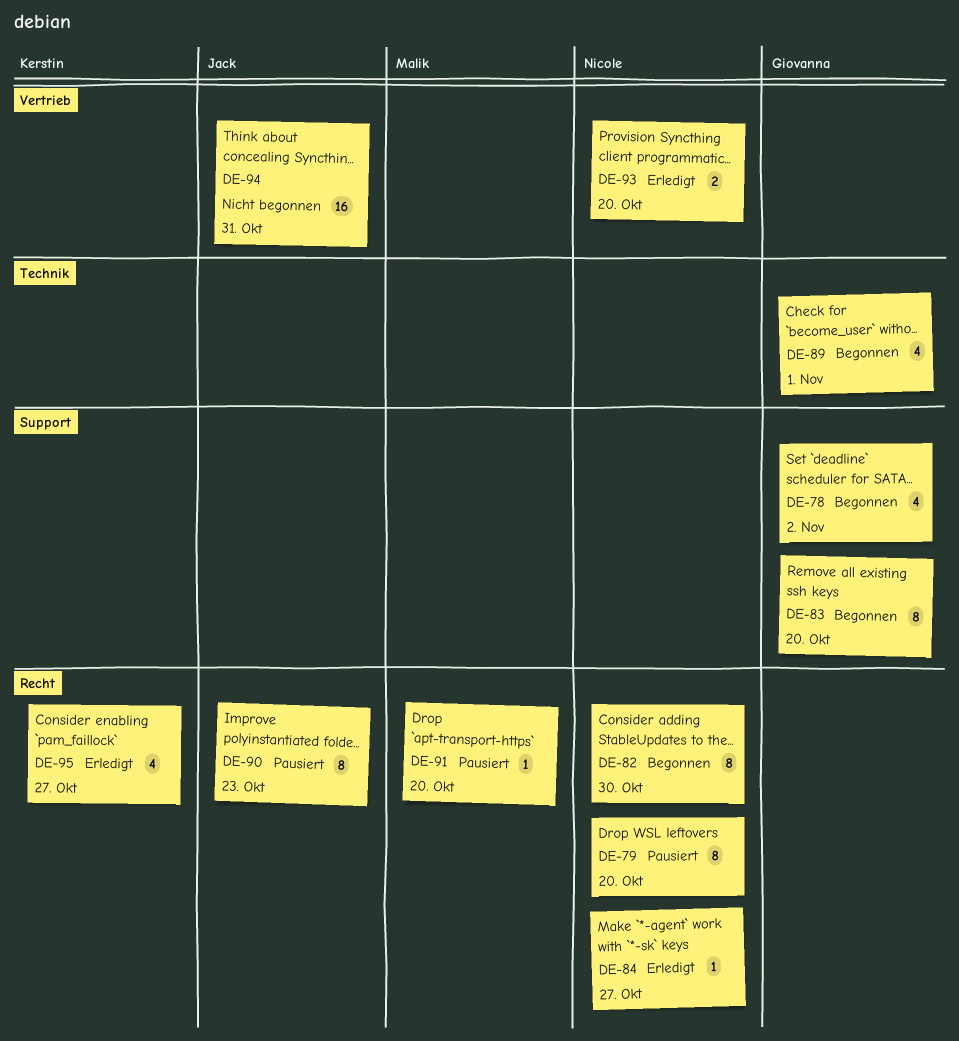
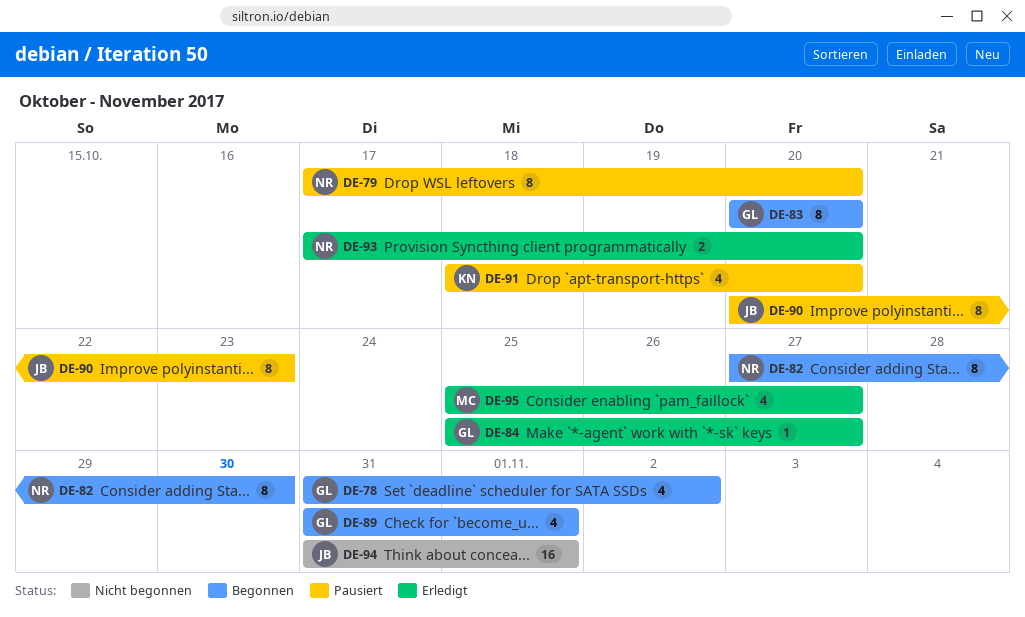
DE-84, owner: Nicole -> Giovanna
DE-91, owner: Malik -> Kerstin
DE-91, estimate: 1 -> 4
DE-94, due: Oct 31 -> Nov 1
DE-95, owner: Kerstin -> Malik

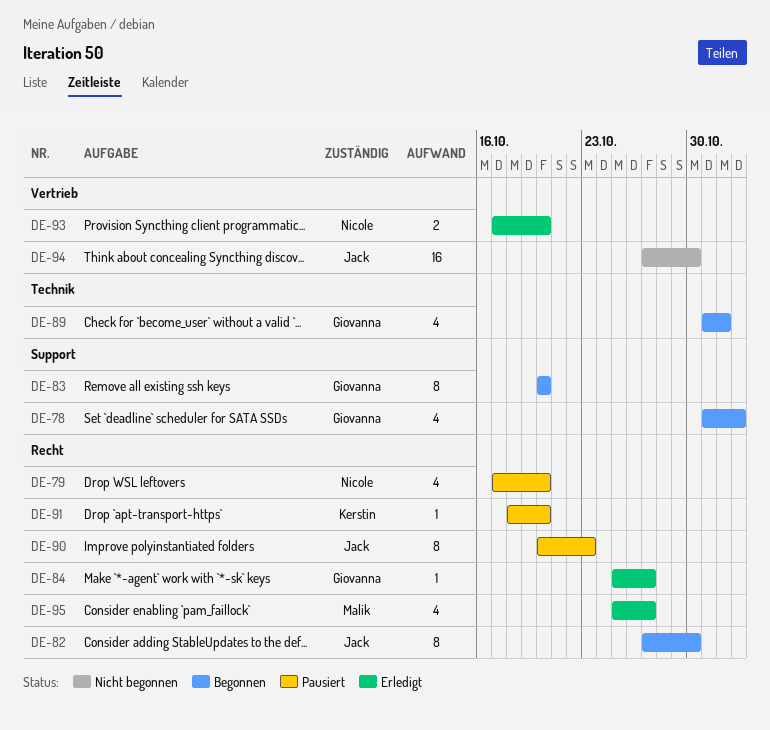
DE-79, estimate: 8 -> 4
DE-82, owner: Nicole -> Jack
DE-91, estimate: 4 -> 1
DE-94, start: Oct 31 -> Oct 27
DE-94, due: Nov 1 -> Oct 30

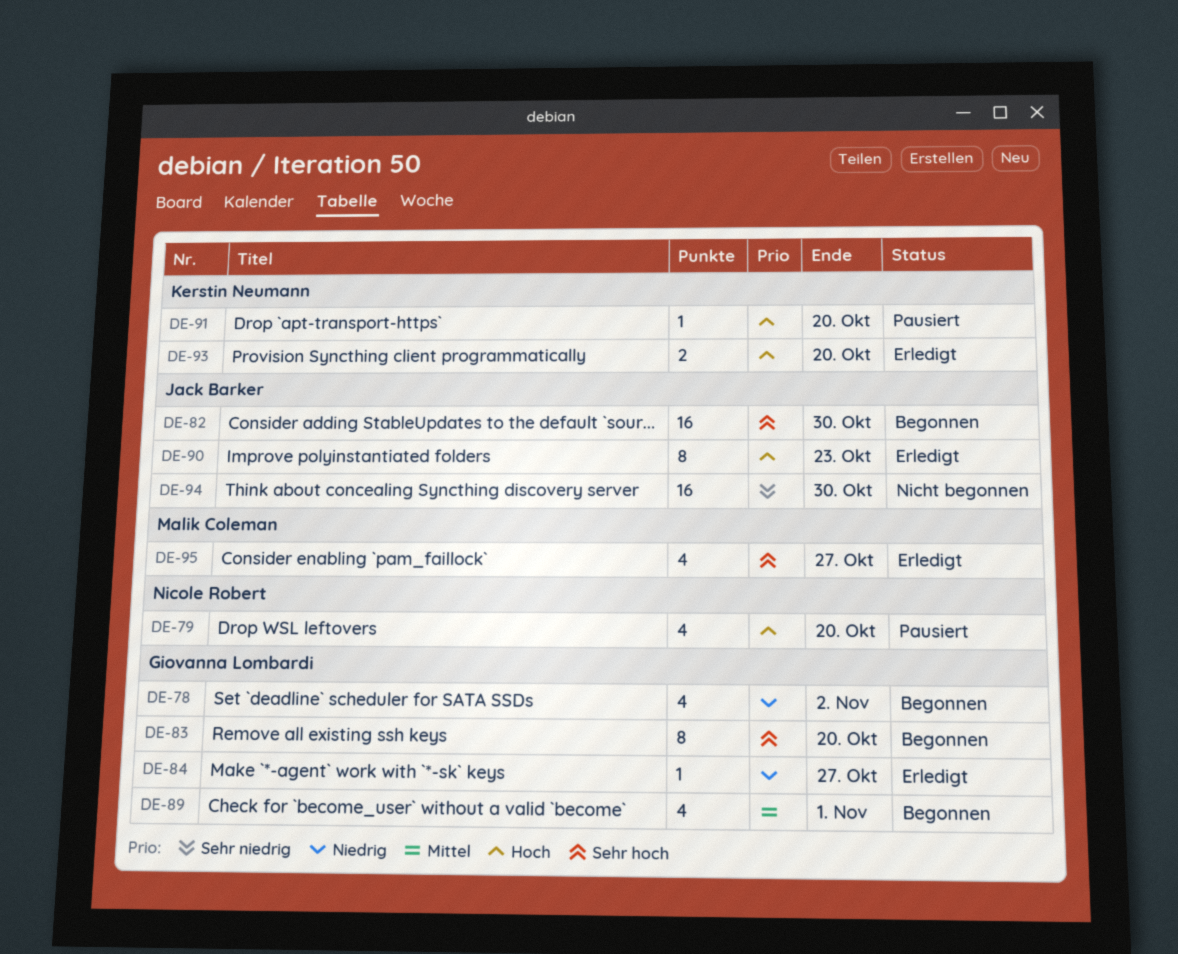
DE-82, estimate: 8 -> 16
DE-90, status: Pausiert -> Erledigt
DE-93, owner: Nicole Robert -> Kerstin Neumann

